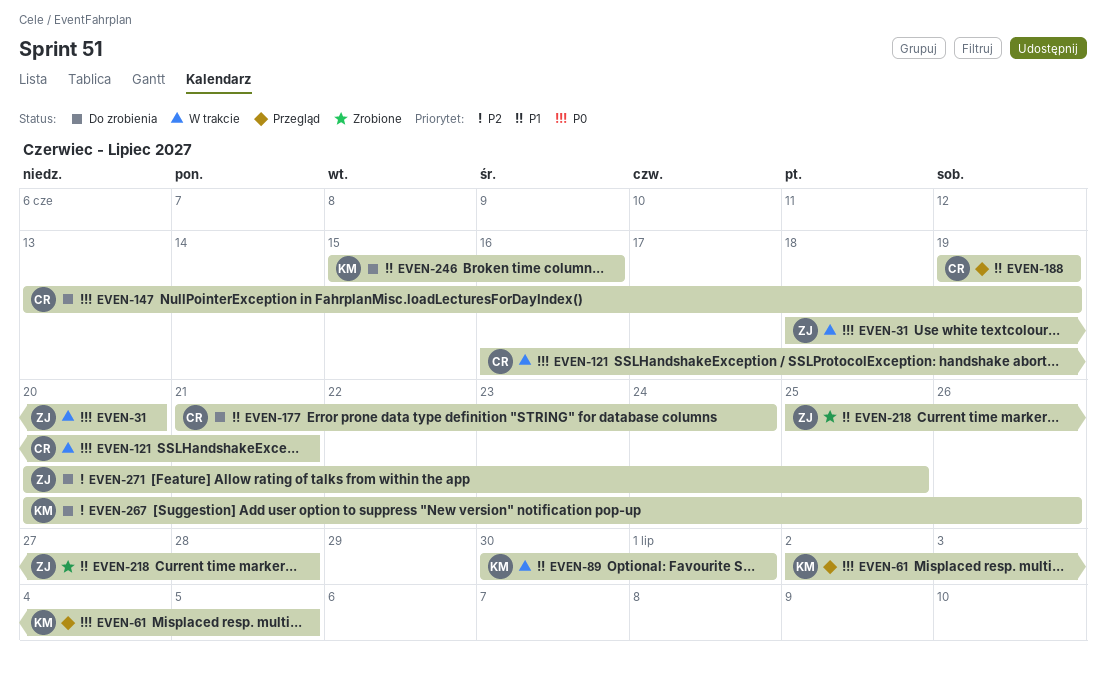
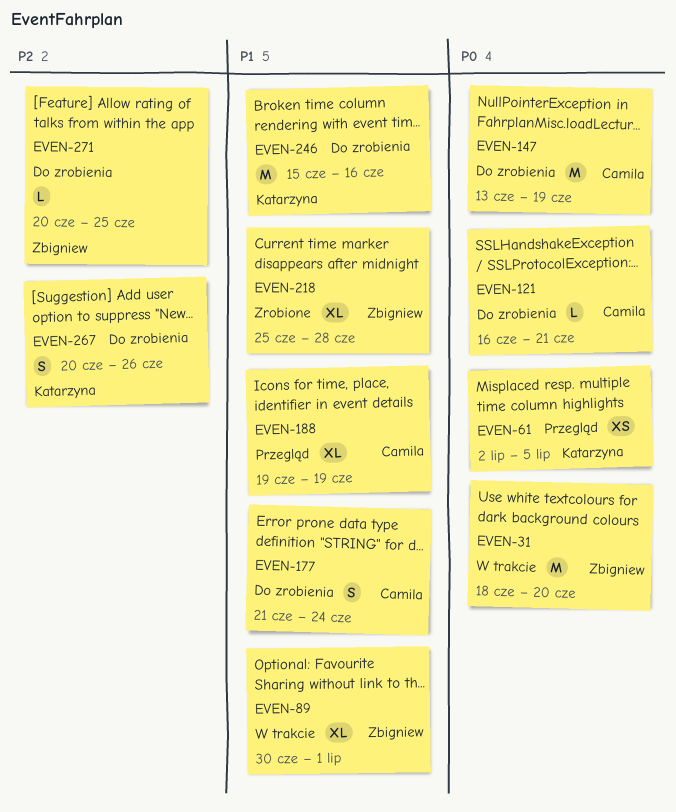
EVEN-89, owner: Katarzyna -> Zbigniew
EVEN-121, status: W trakcie -> Do zrobienia

